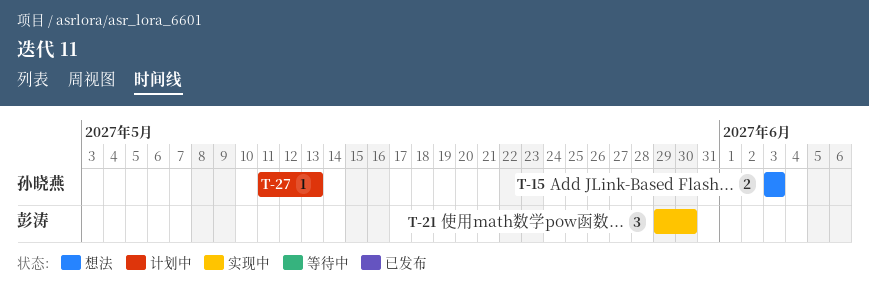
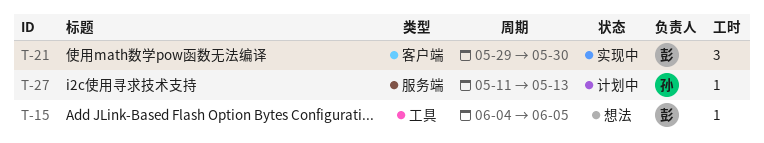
T-15, owner: 孙晓燕 -> 彭涛
T-15, estimate: 2 -> 1
T-15, start: Jun 3 -> Jun 4
T-15, due: Jun 3 -> Jun 5

